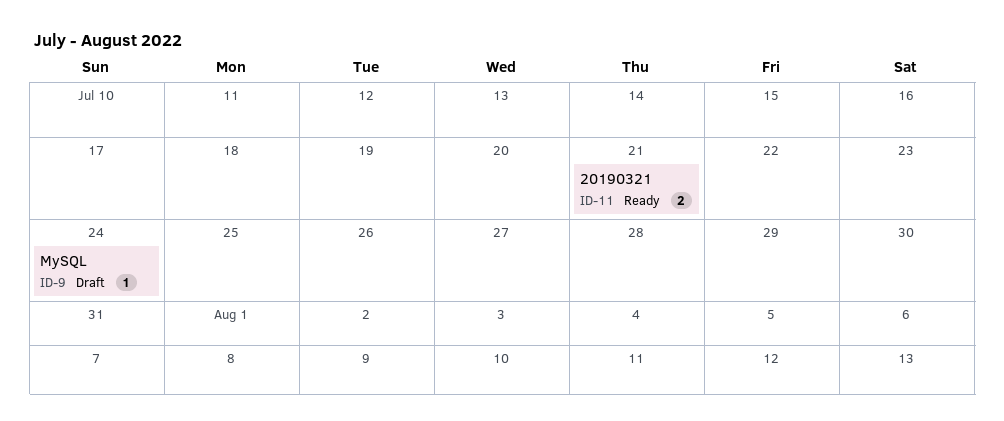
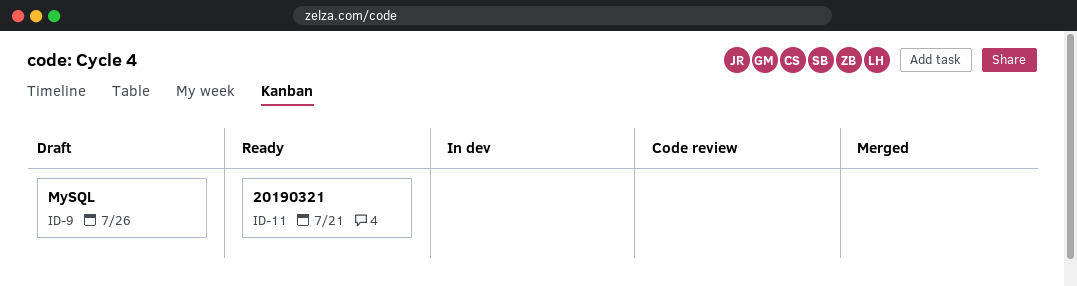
ID-9, due: Jul 24 -> Jul 26

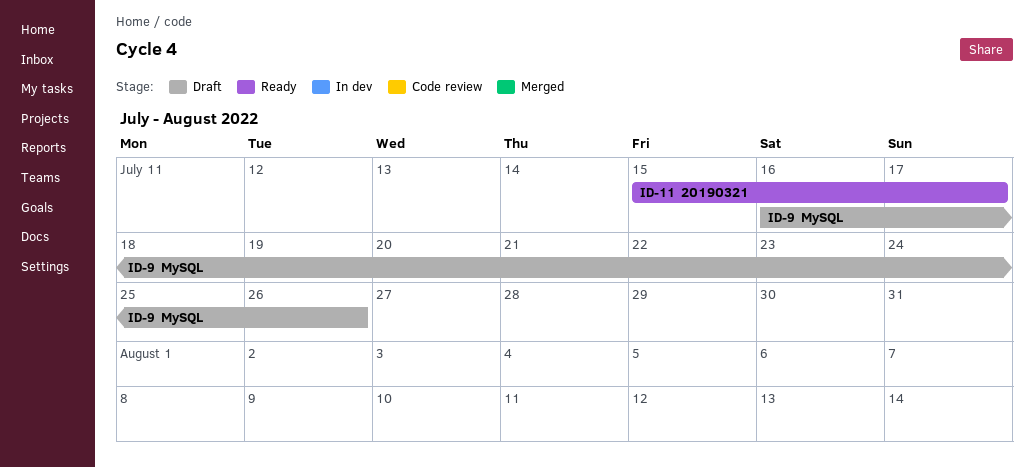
ID-11, due: Jul 21 -> Jul 17

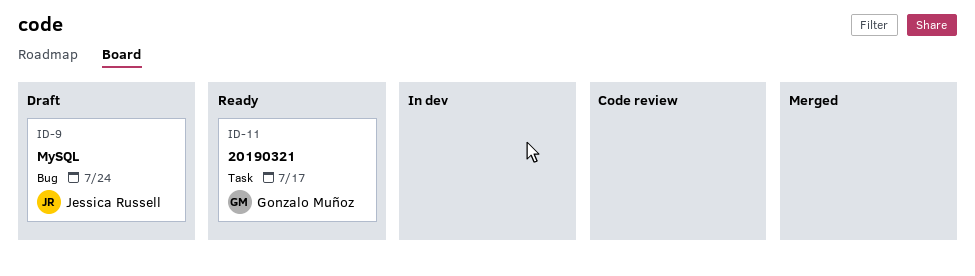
ID-9, due: Jul 26 -> Jul 24

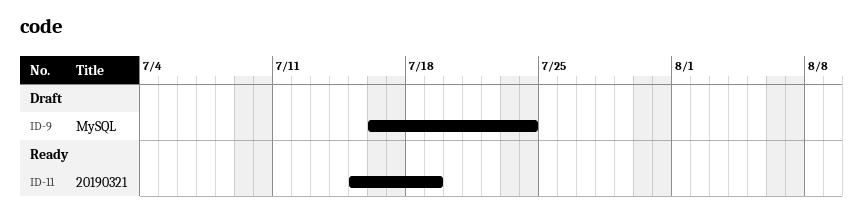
ID-11, due: Jul 17 -> Jul 19

